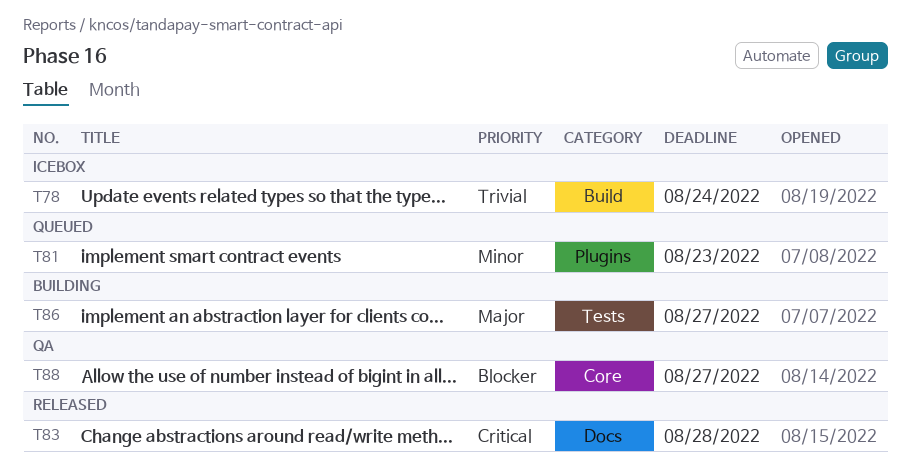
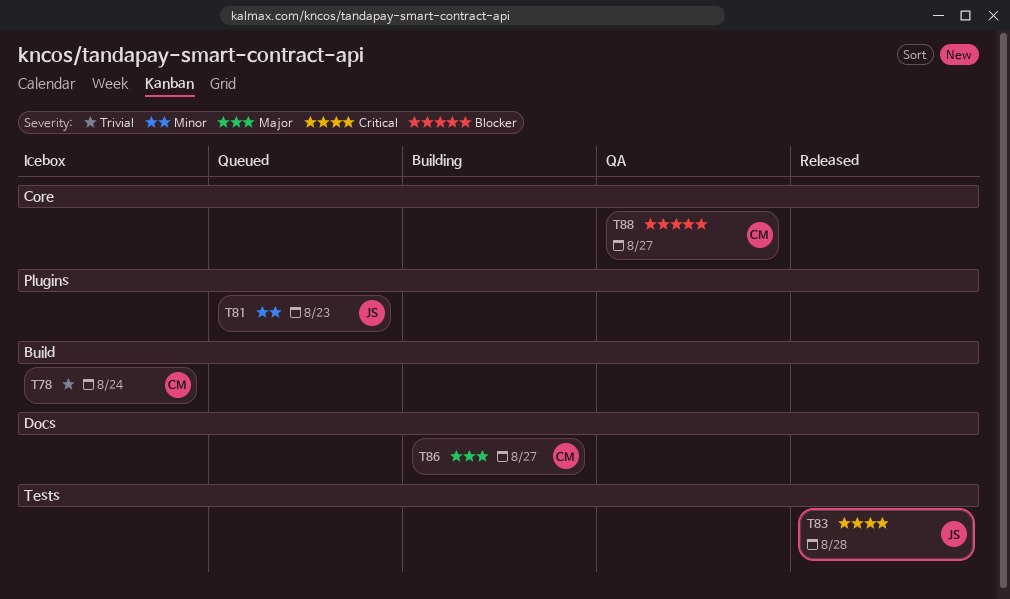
T83, label: Docs -> Tests
T86, label: Tests -> Docs

